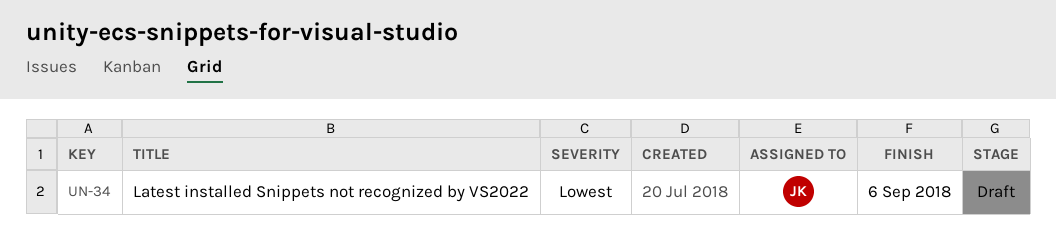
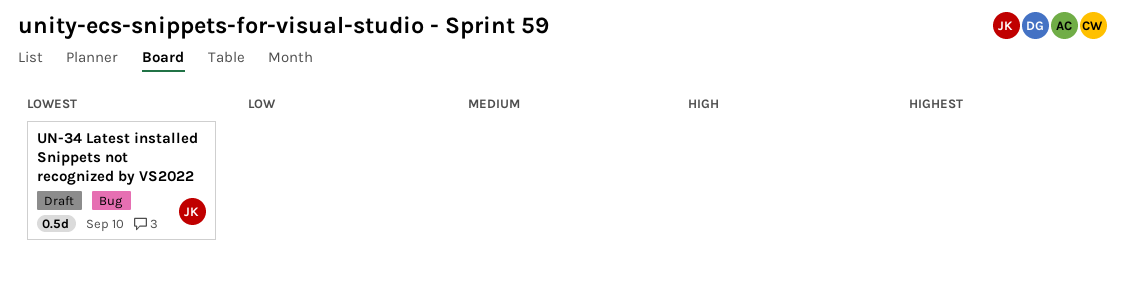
UN-34, due: Sep 6 -> Sep 10

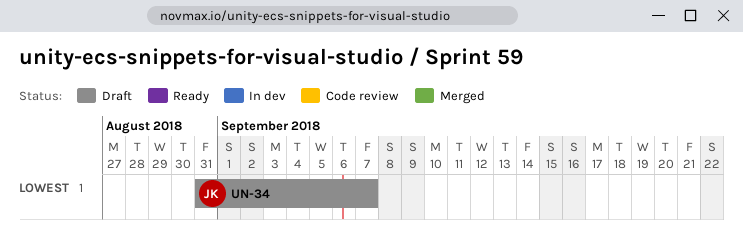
UN-34, due: Sep 10 -> Sep 7

